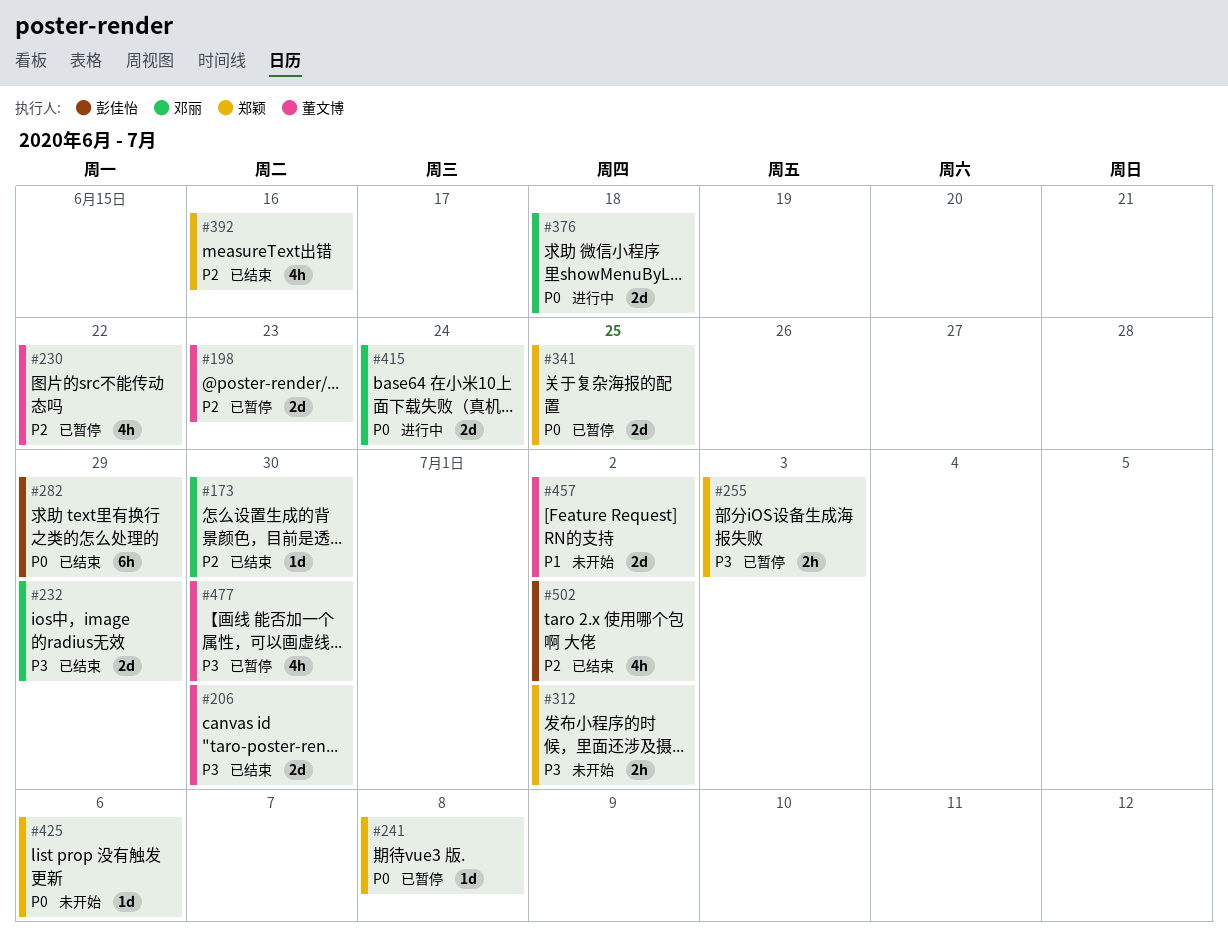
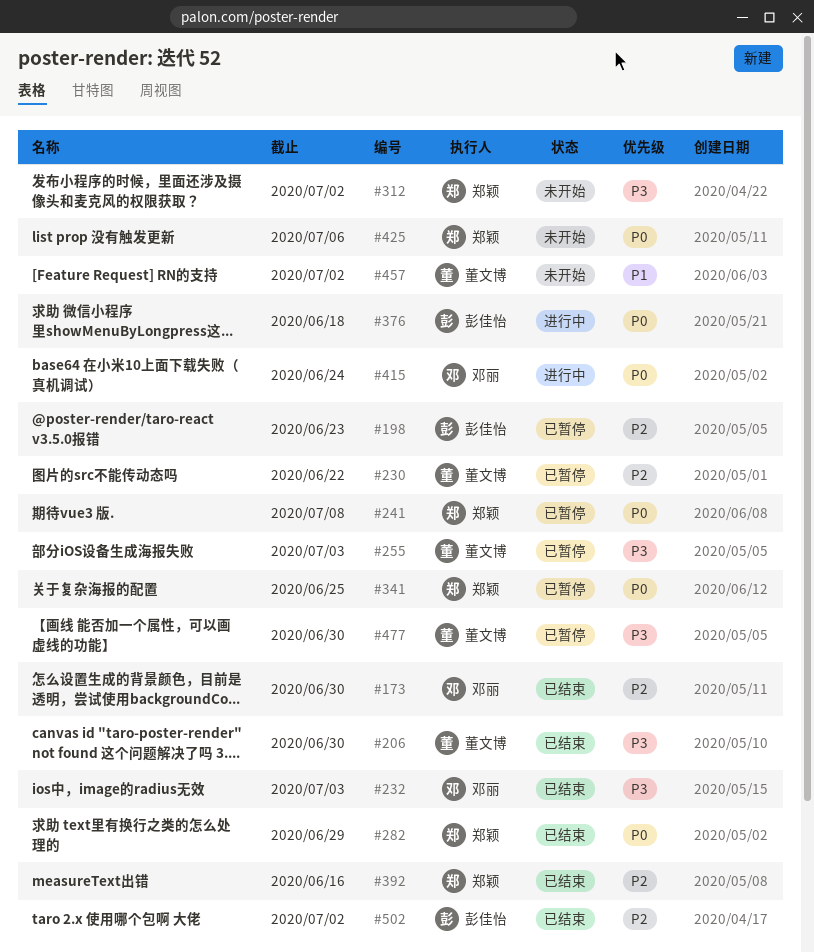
#198, owner: 董文博 -> 彭佳怡
#232, due: Jun 29 -> Jul 3
#255, owner: 郑颖 -> 董文博
#282, owner: 彭佳怡 -> 郑颖
#376, owner: 邓丽 -> 彭佳怡

